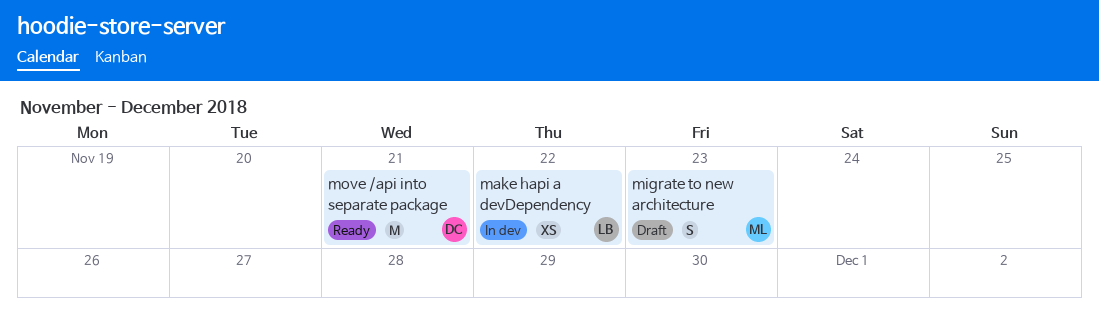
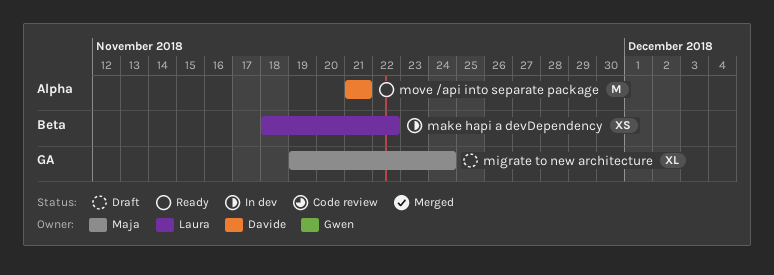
migrate to new architecture, estimate: S -> XL
migrate to new architecture, due: Nov 23 -> Nov 24

